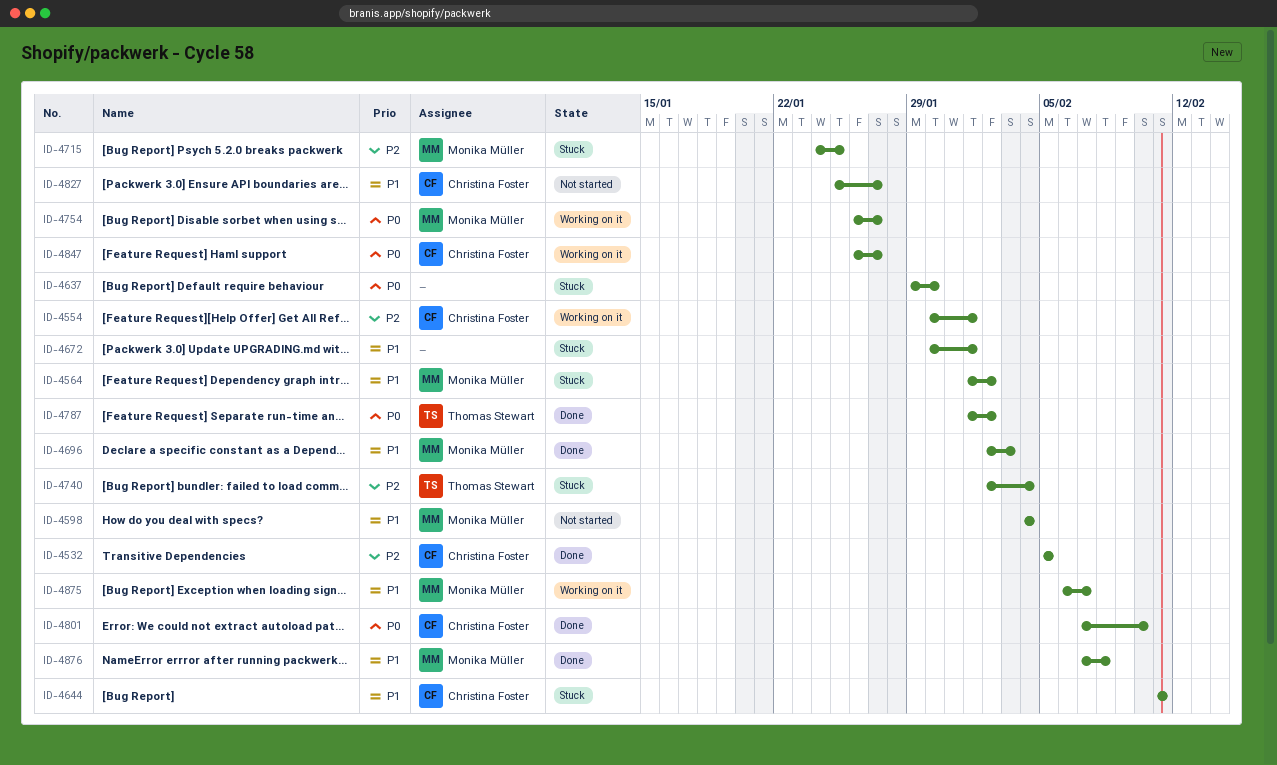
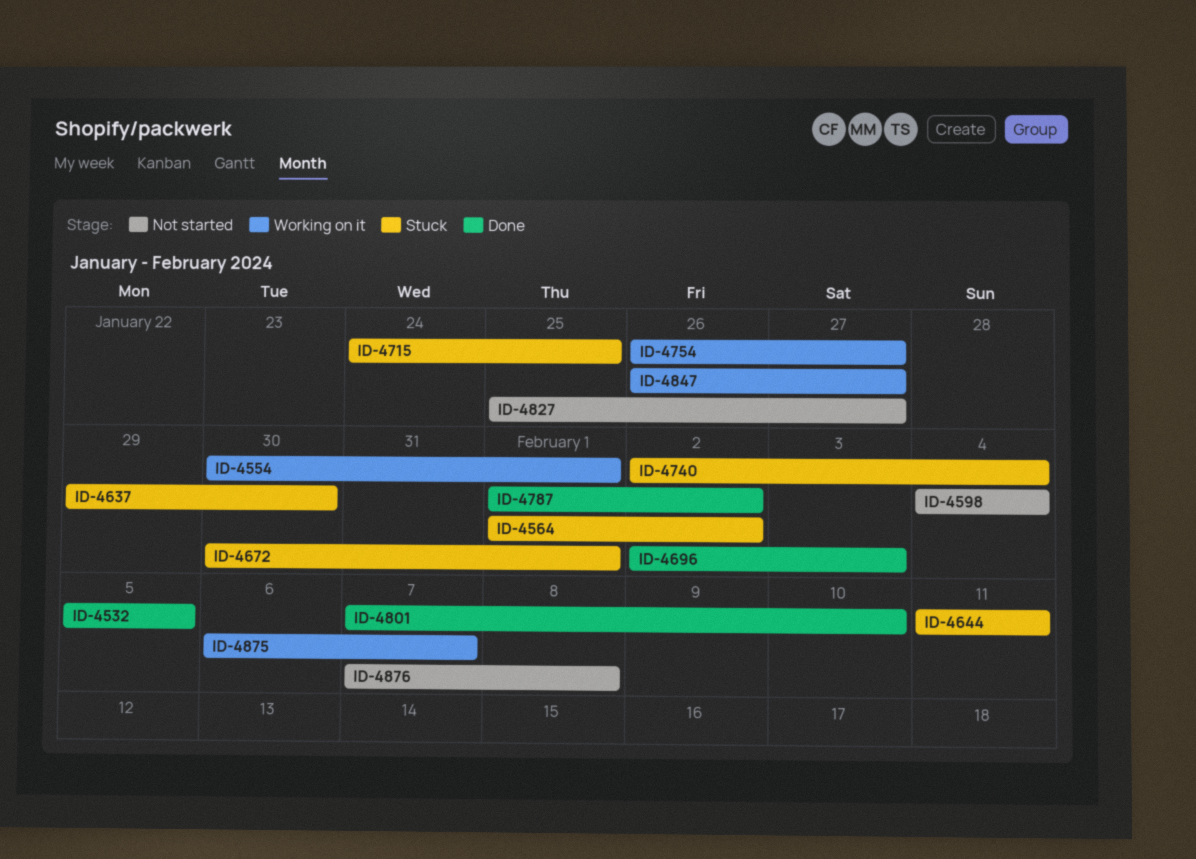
ID-4876, status: Done -> Not started

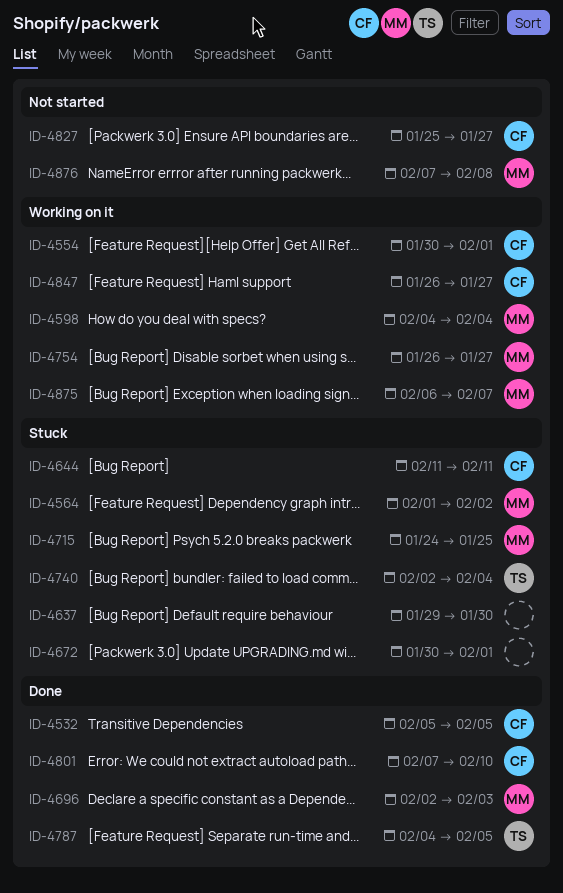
ID-4598, status: Not started -> Working on it
ID-4787, start: Feb 1 -> Feb 4
ID-4787, due: Feb 2 -> Feb 5

